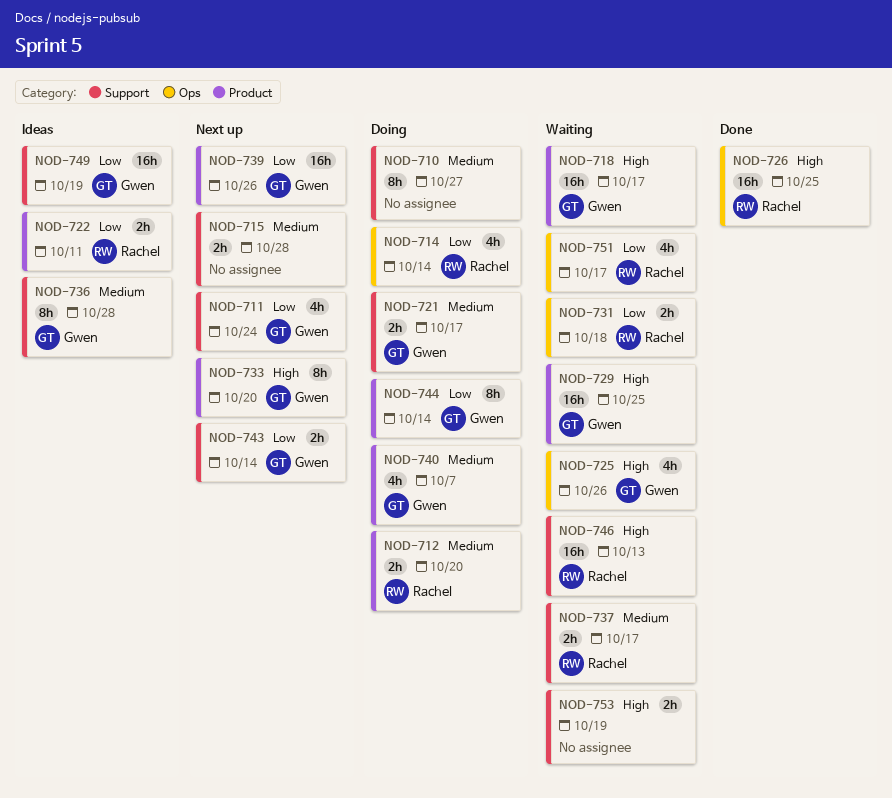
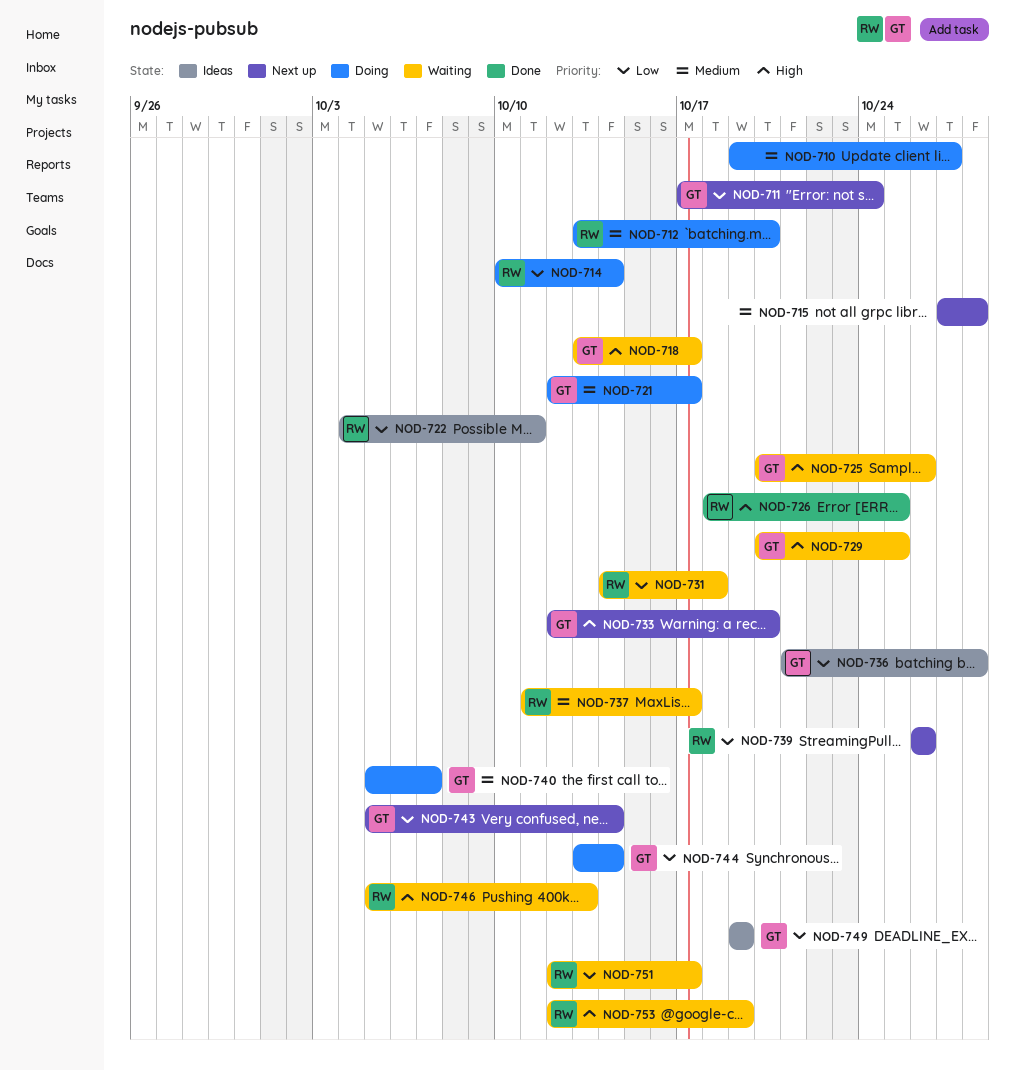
NOD-736, priority: Medium -> Low
NOD-739, owner: Gwen -> Rachel
NOD-753, owner: none -> Rachel

